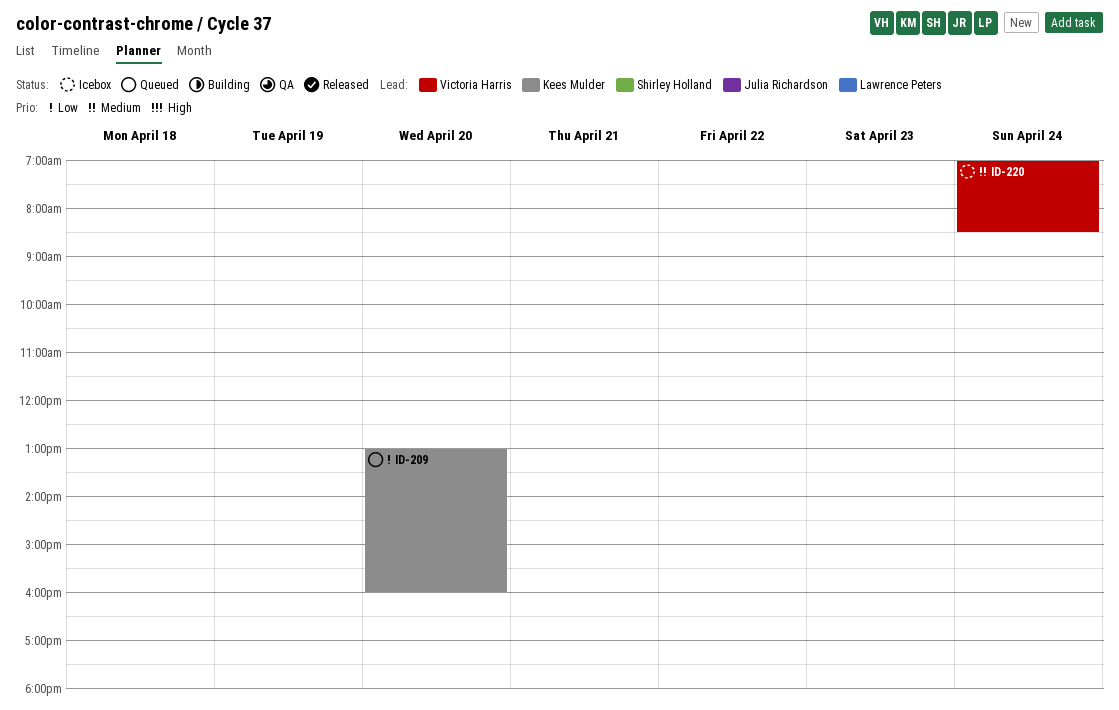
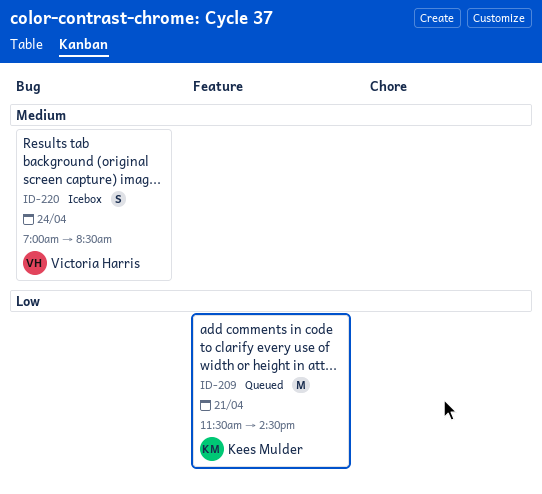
ID-209, day: Apr 20 -> Apr 21
ID-209, begins: 13:00 -> 11:30
ID-209, ends: 16:00 -> 14:30

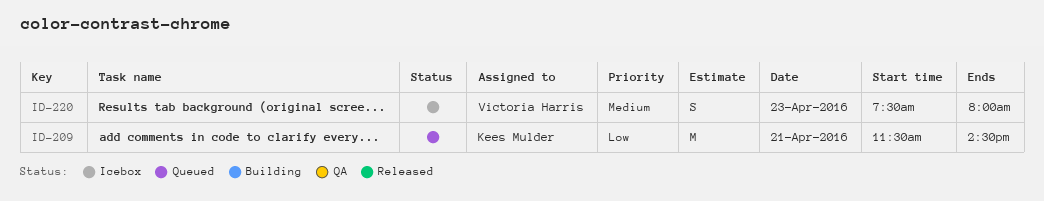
ID-220, day: Apr 24 -> Apr 23
ID-220, begins: 07:00 -> 07:30
ID-220, ends: 08:30 -> 08:00

